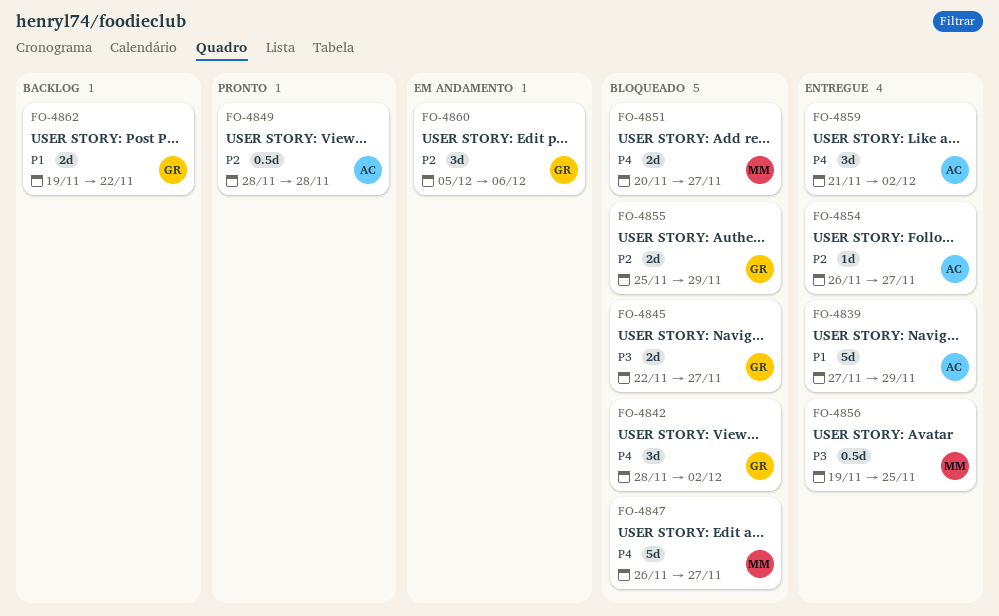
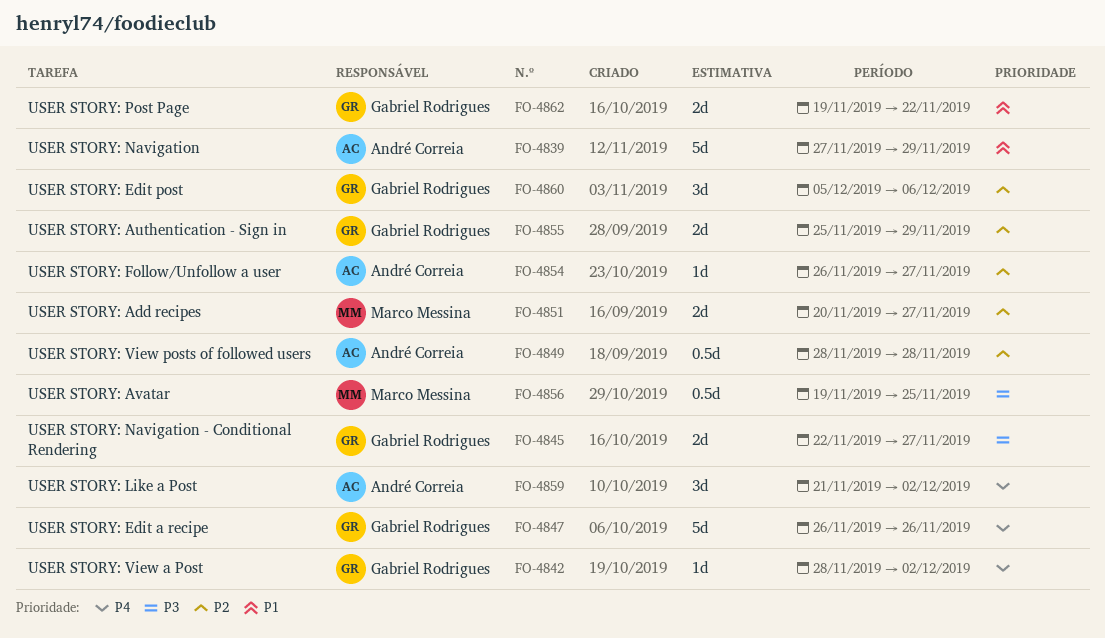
FO-4842, estimate: 3d -> 1d
FO-4847, owner: Marco Messina -> Gabriel Rodrigues
FO-4847, due: Nov 27 -> Nov 26
FO-4851, priority: P4 -> P2

